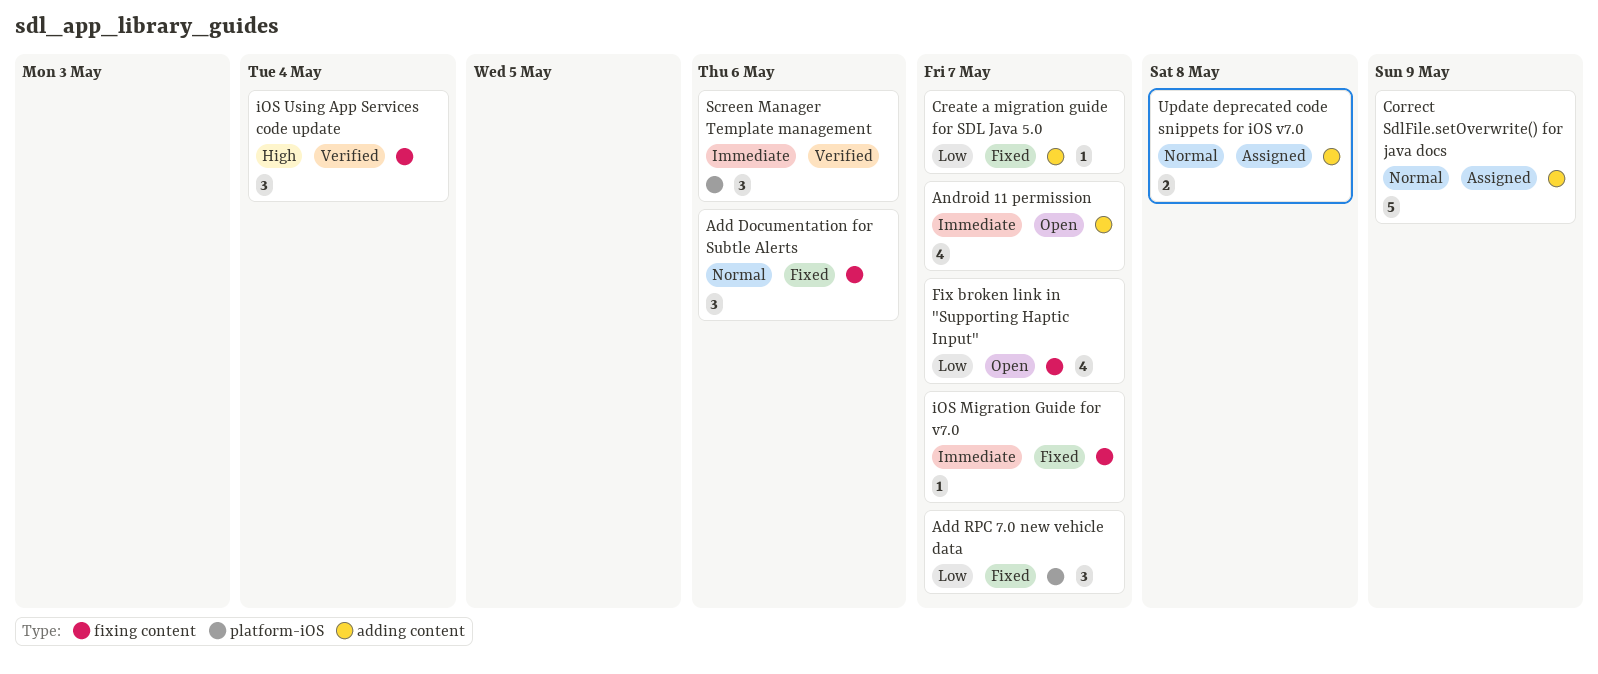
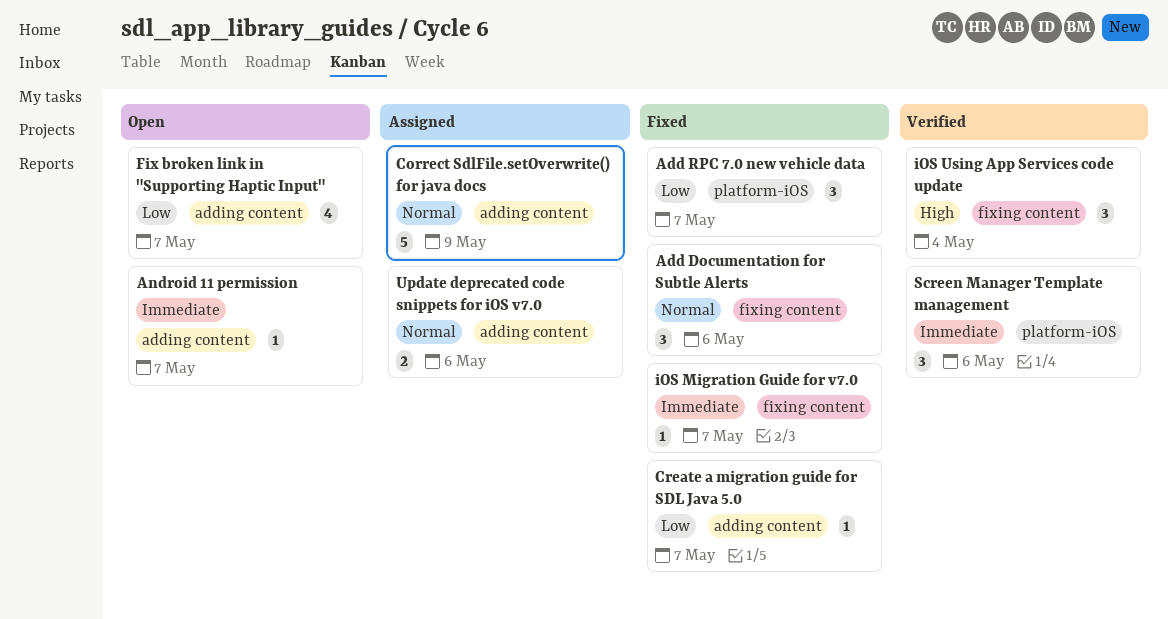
Android 11 permission, estimate: 4 -> 1
Fix broken link in "Supporting Haptic Input", label: fixing content -> adding content
Update deprecated code snippets for iOS v7.0, due: May 8 -> May 6

